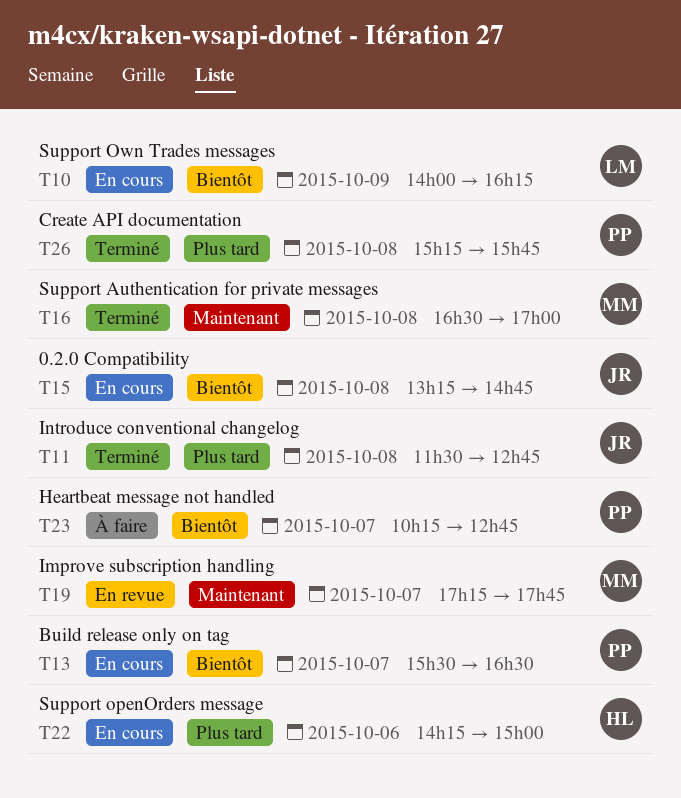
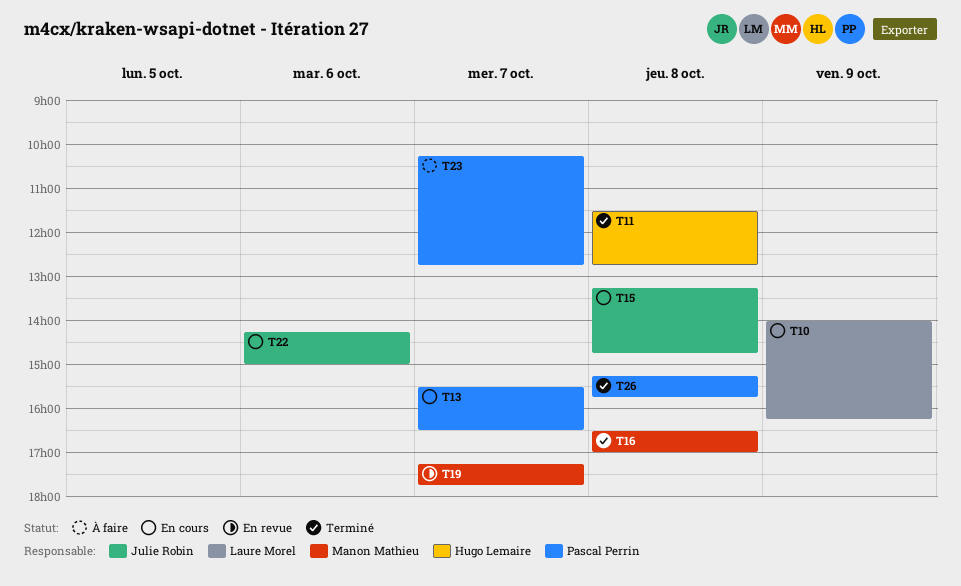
T11, owner: Julie Robin -> Hugo Lemaire
T22, owner: Hugo Lemaire -> Julie Robin

